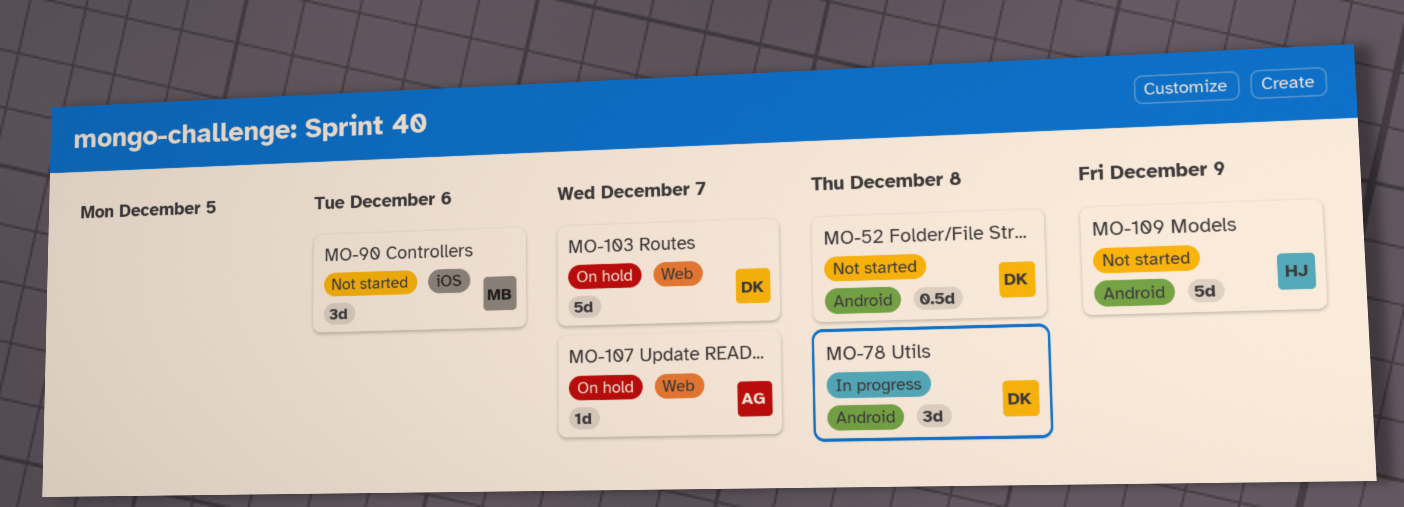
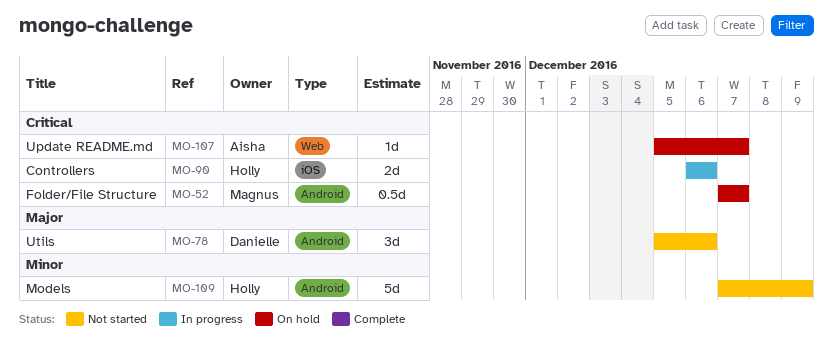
MO-52, status: Not started -> On hold
MO-52, owner: Danielle -> Magnus
MO-52, due: Dec 8 -> Dec 7
MO-78, status: In progress -> Not started
MO-78, due: Dec 8 -> Dec 6
MO-90, status: Not started -> In progress
MO-90, owner: Magnus -> Holly
MO-90, estimate: 3d -> 2d
MO-103: present -> none

